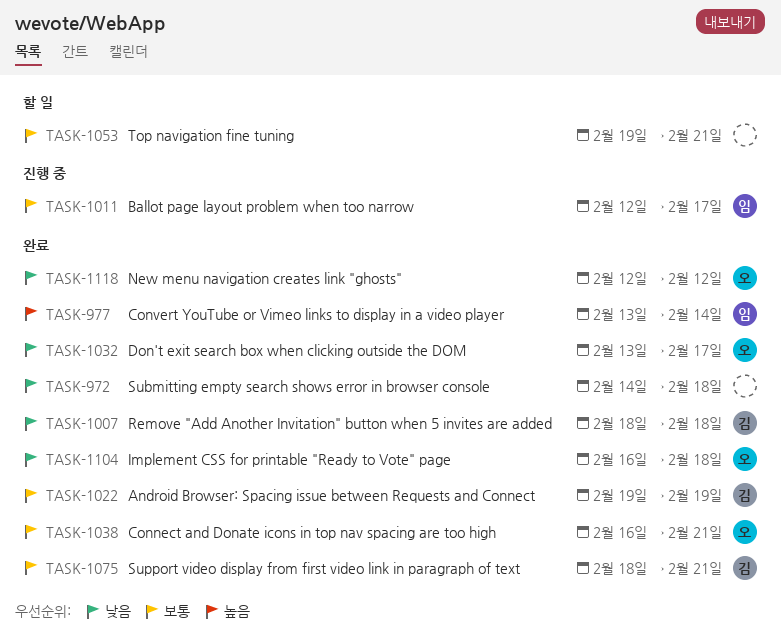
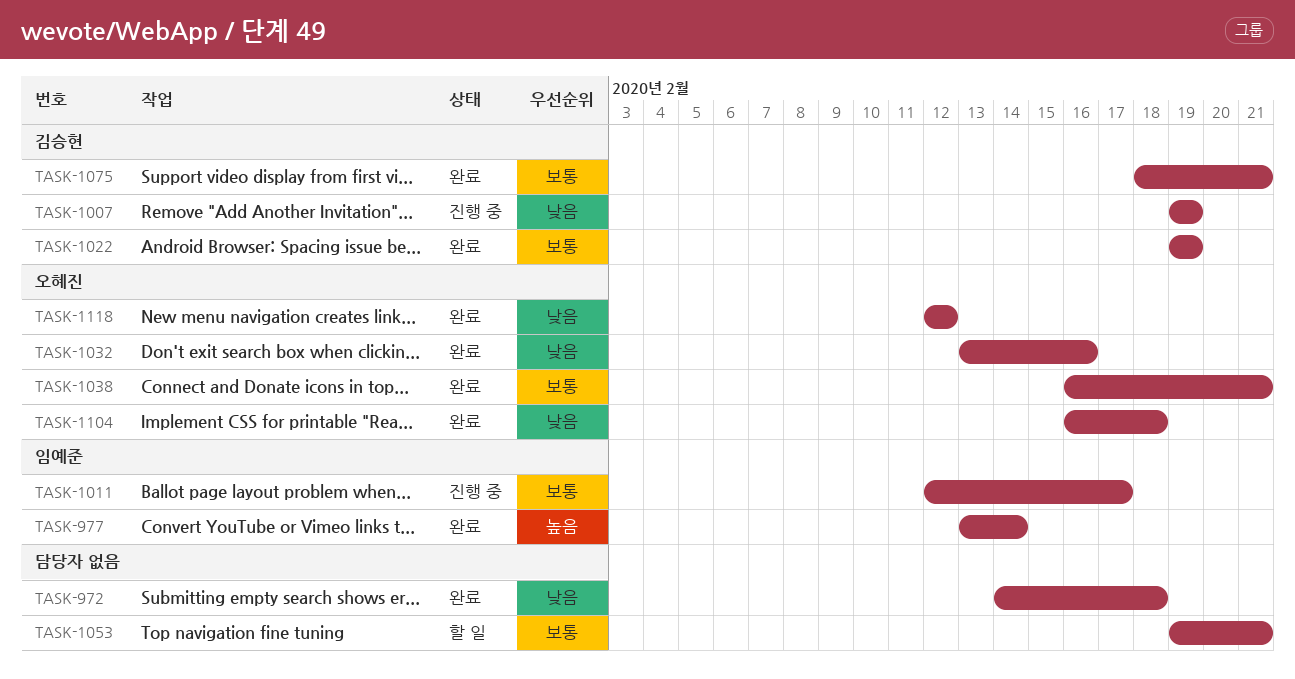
TASK-1007, status: 완료 -> 진행 중
TASK-1007, start: Feb 18 -> Feb 19
TASK-1007, due: Feb 18 -> Feb 19
TASK-1032, due: Feb 17 -> Feb 16

